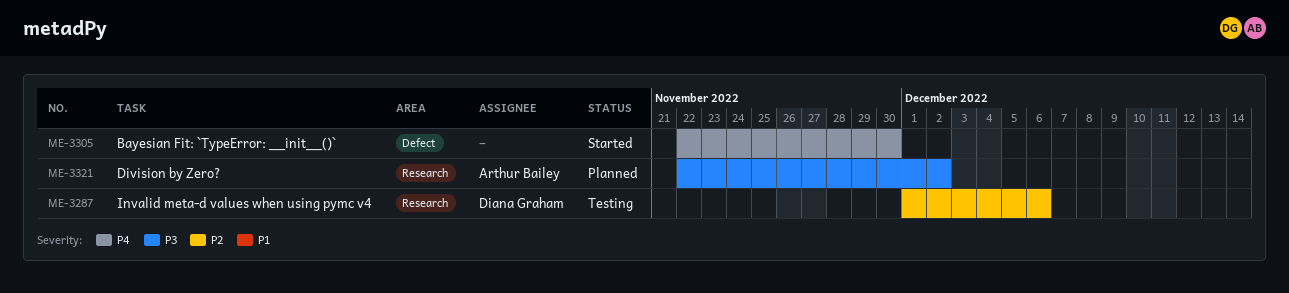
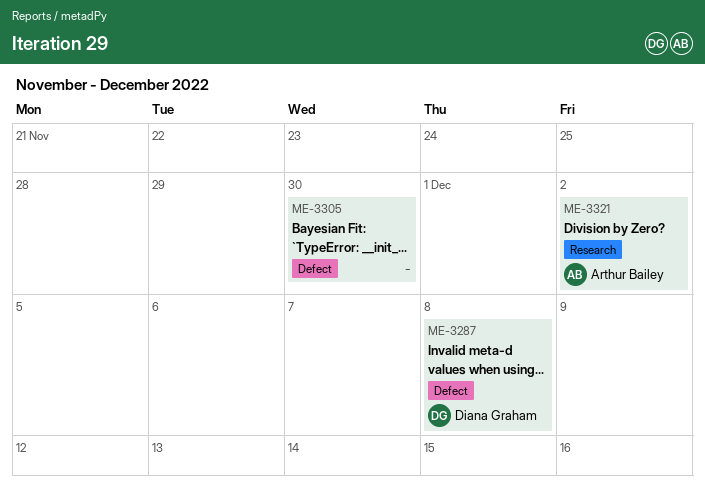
ME-3287, label: Research -> Defect
ME-3287, due: Dec 6 -> Dec 8

